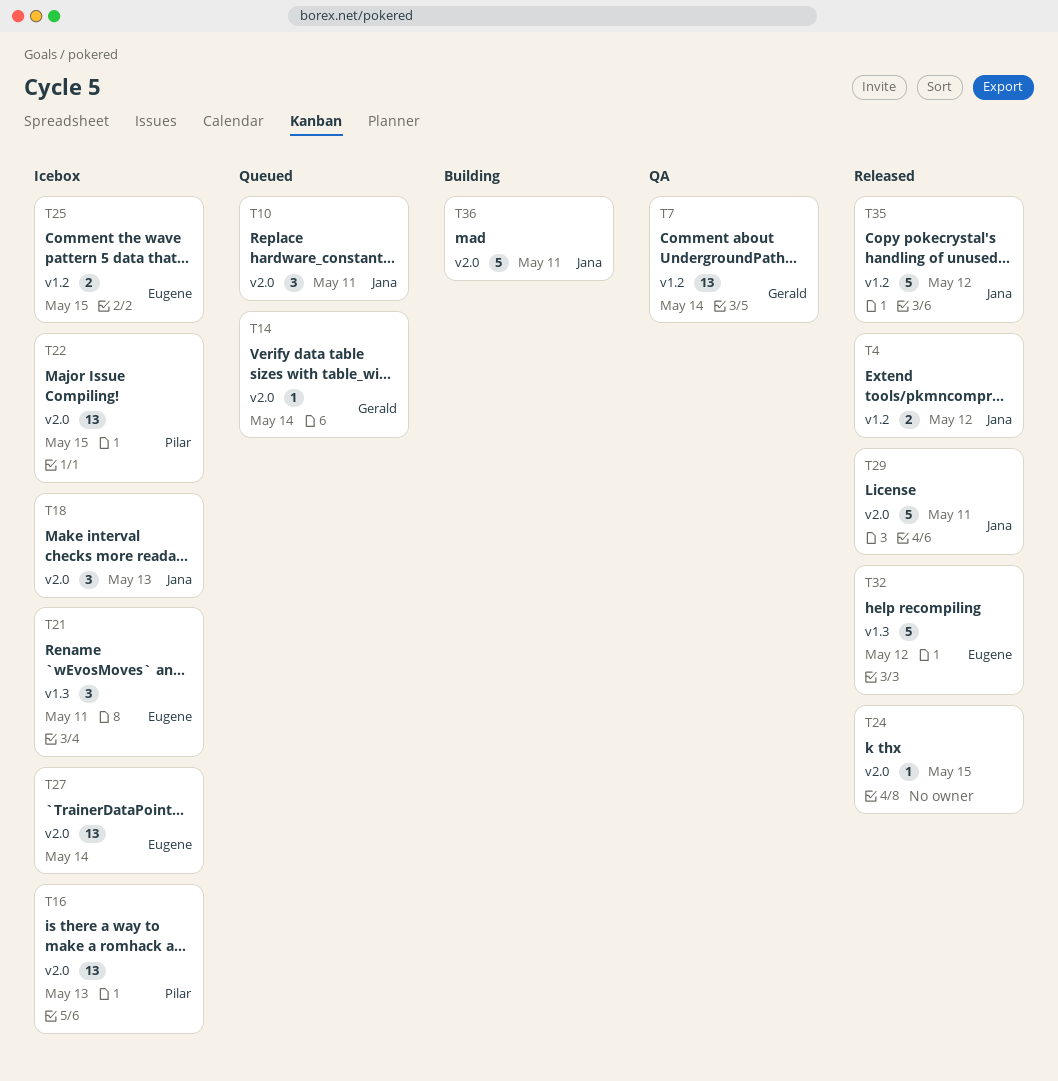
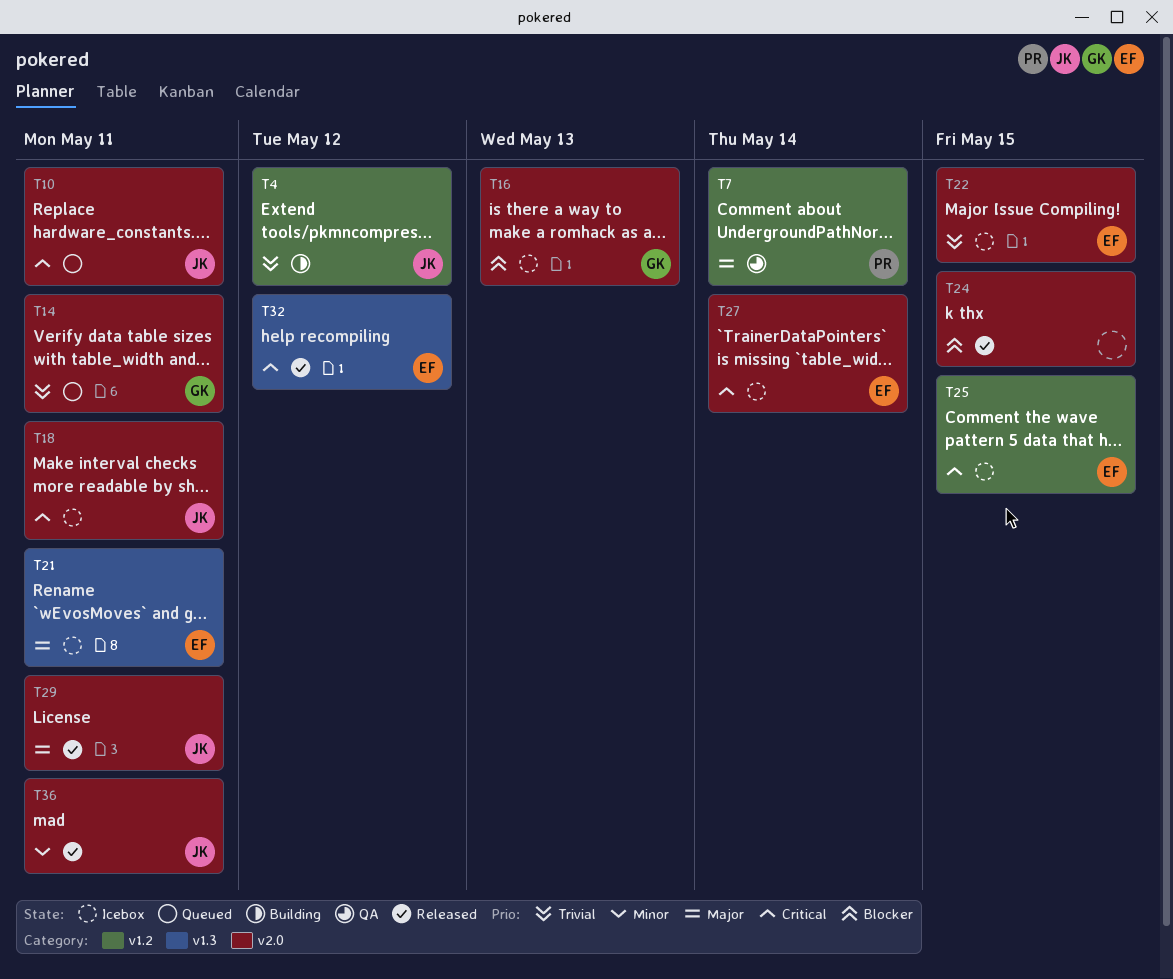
T4, status: Released -> Building
T7, owner: Gerald -> Pilar
T14, due: May 14 -> May 11
T16, owner: Pilar -> Gerald
T18, due: May 13 -> May 11
T22, owner: Pilar -> Eugene
T35: present -> none
T36, status: Building -> Released

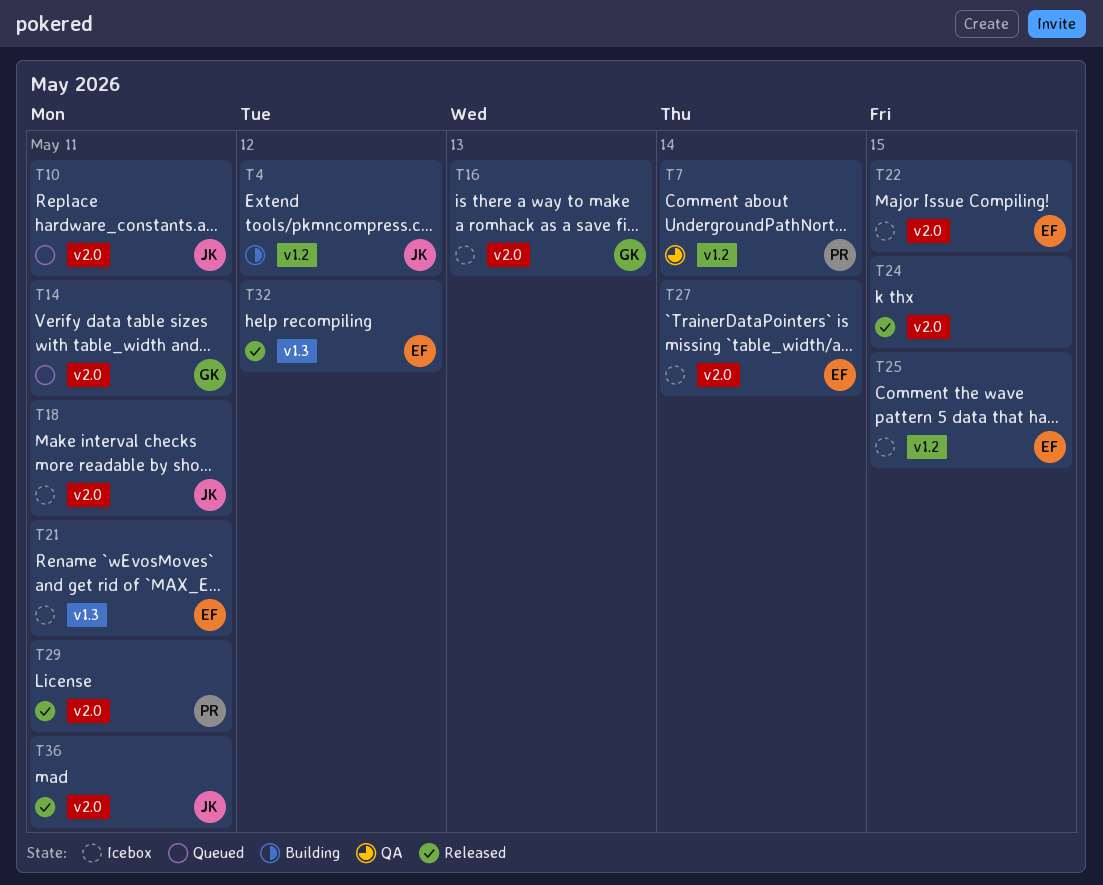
T29, owner: JK -> PR

